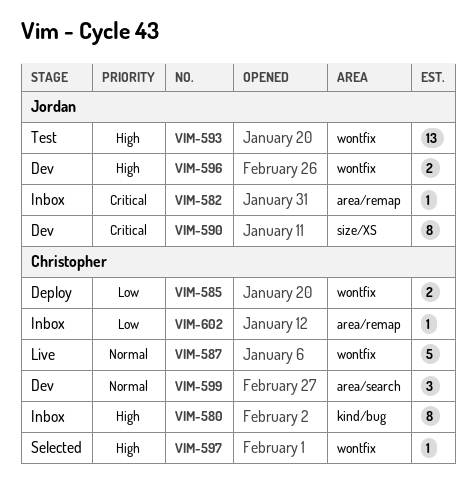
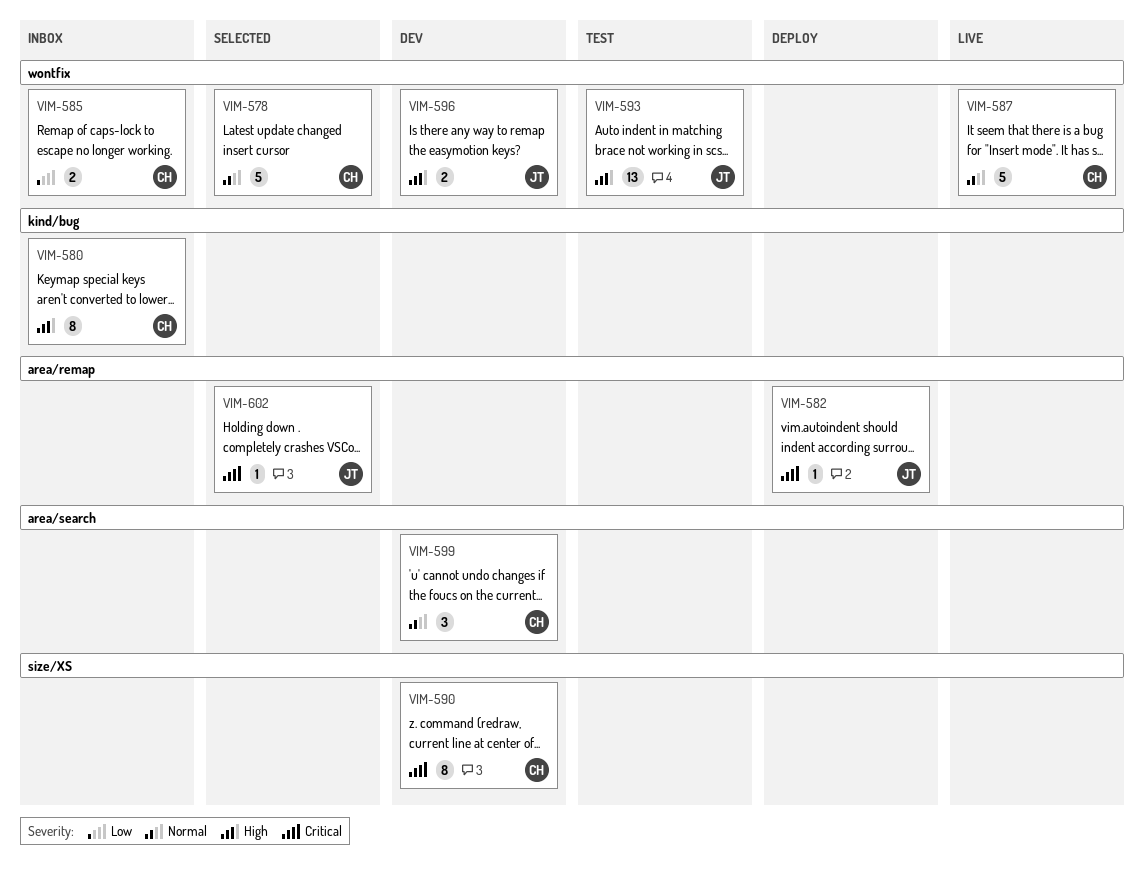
VIM-578: none -> present
VIM-582, status: Inbox -> Deploy
VIM-585, status: Deploy -> Inbox
VIM-590, owner: Jordan -> Christopher
VIM-597: present -> none
VIM-602, status: Inbox -> Selected
VIM-602, owner: Christopher -> Jordan
VIM-602, priority: Low -> Critical

